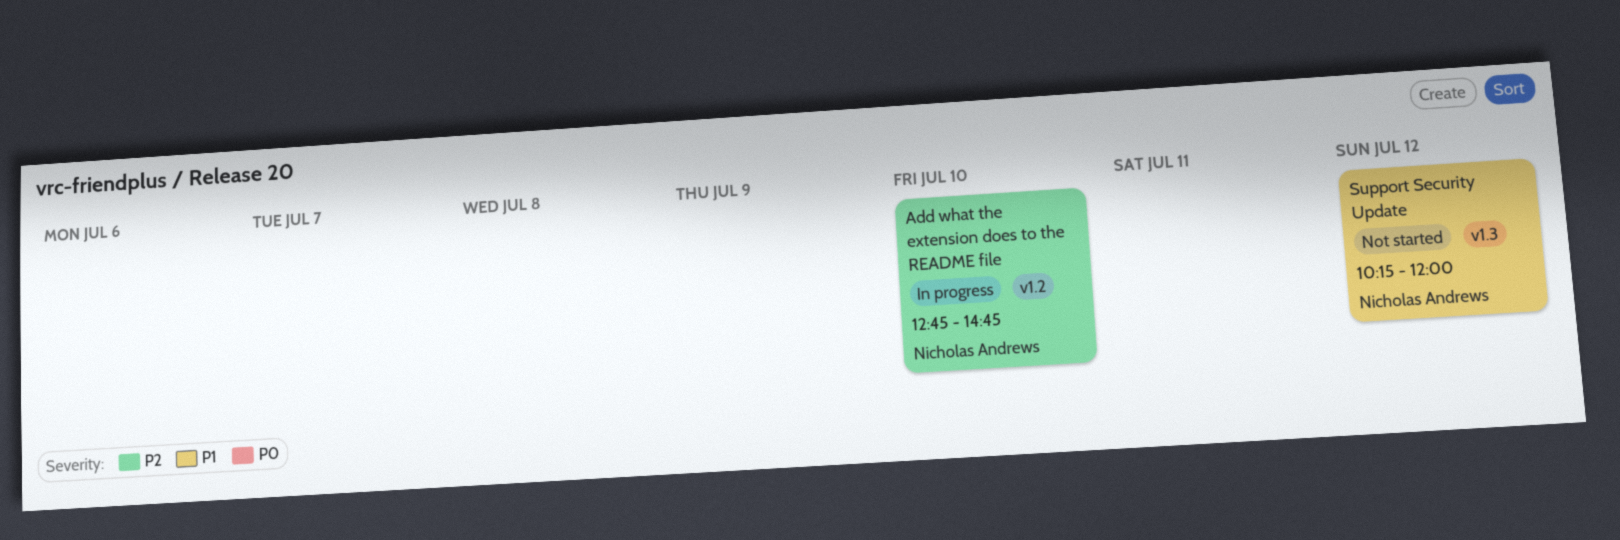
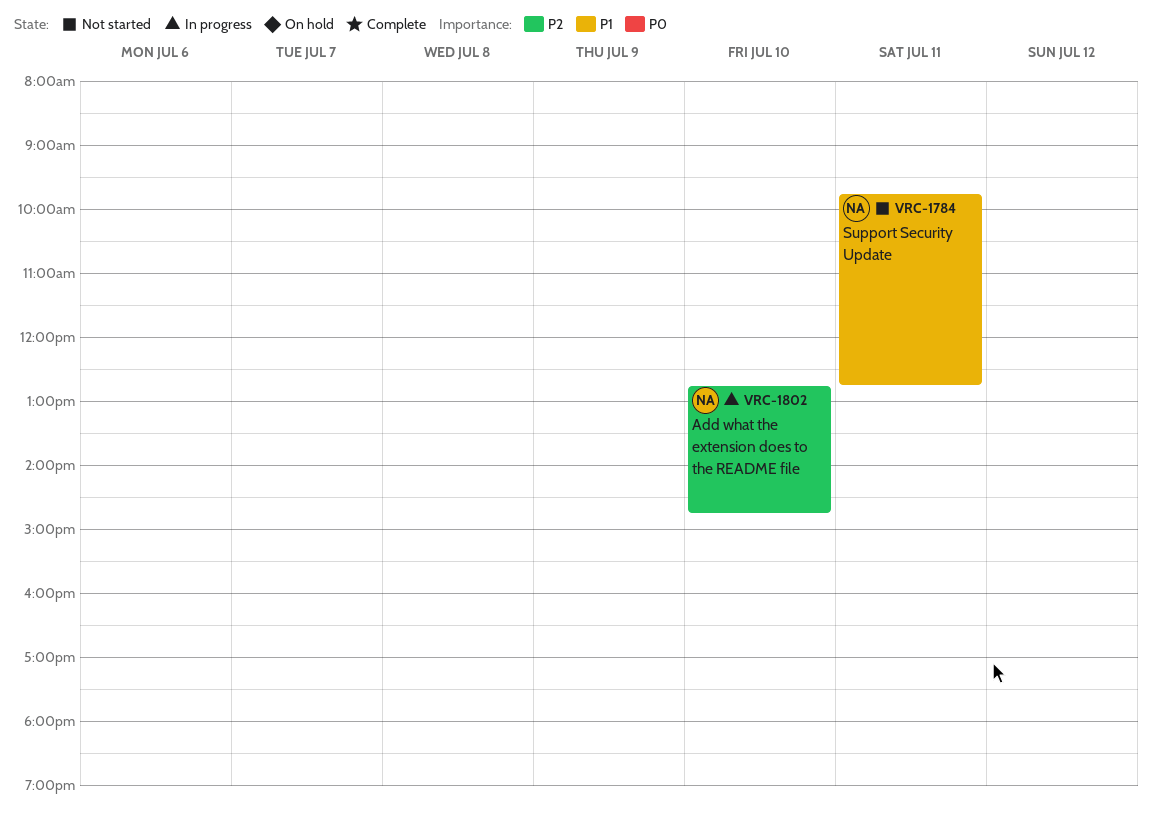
Support Security Update, day: Jul 12 -> Jul 11
Support Security Update, begins: 10:15 -> 09:45
Support Security Update, ends: 12:00 -> 12:45

